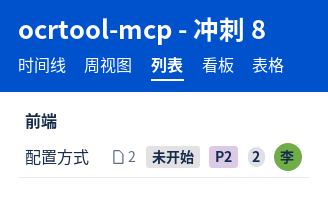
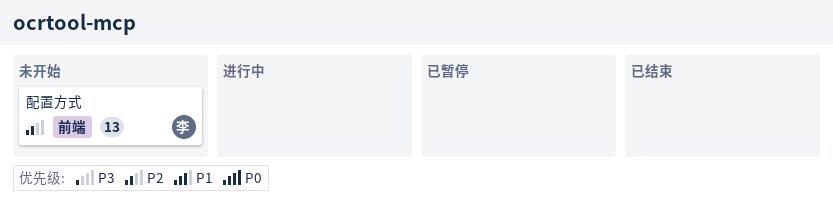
配置方式, estimate: 2 -> 13

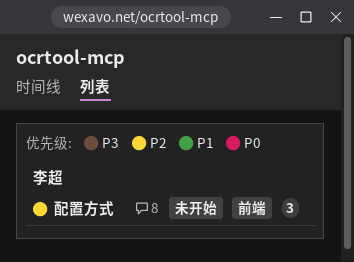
配置方式, estimate: 13 -> 3

